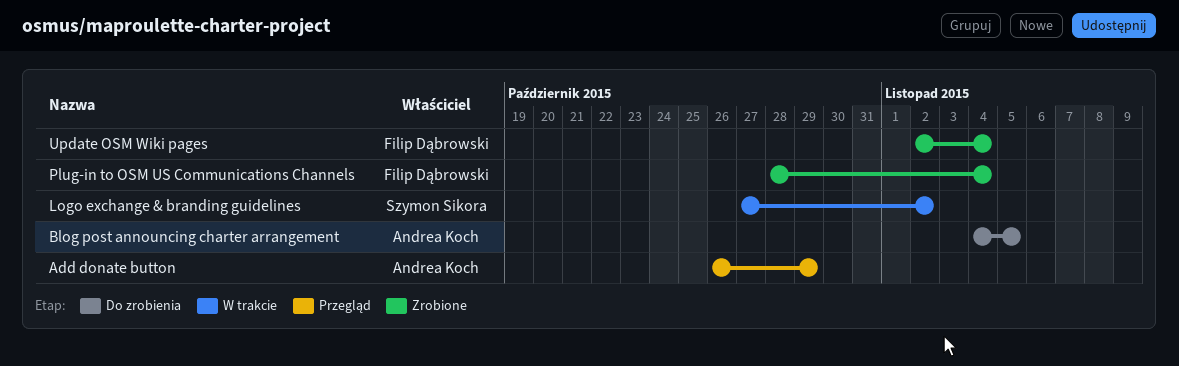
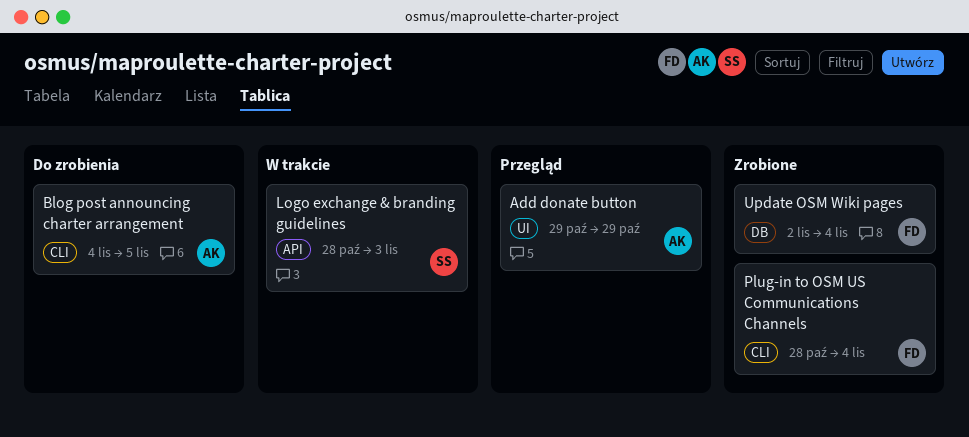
Add donate button, start: Oct 26 -> Oct 29
Logo exchange & branding guidelines, start: Oct 27 -> Oct 28
Logo exchange & branding guidelines, due: Nov 2 -> Nov 3

